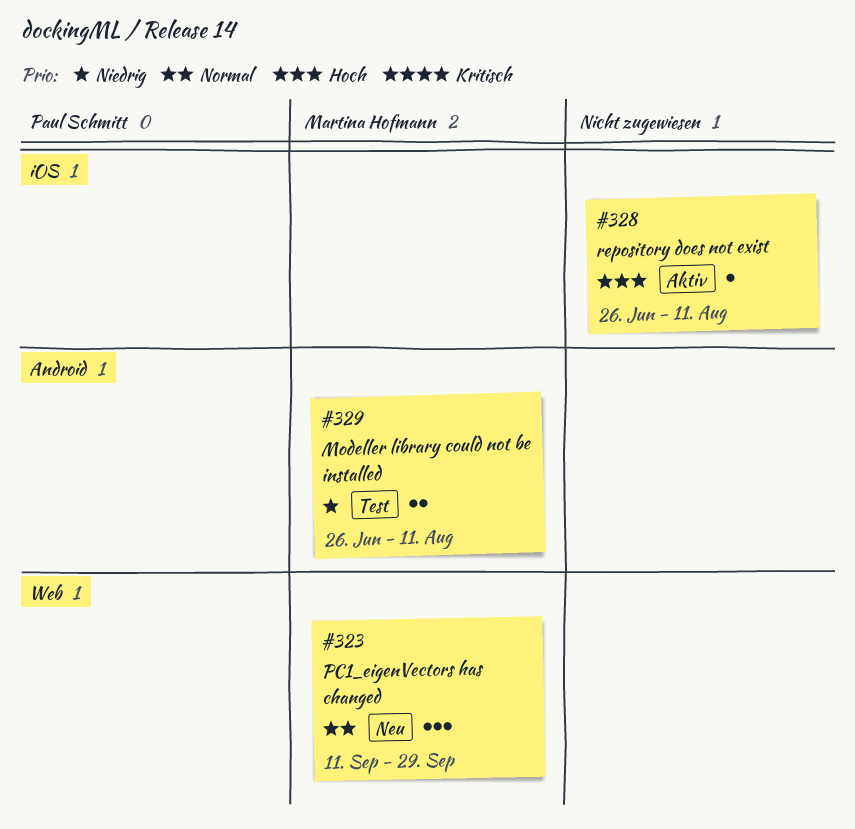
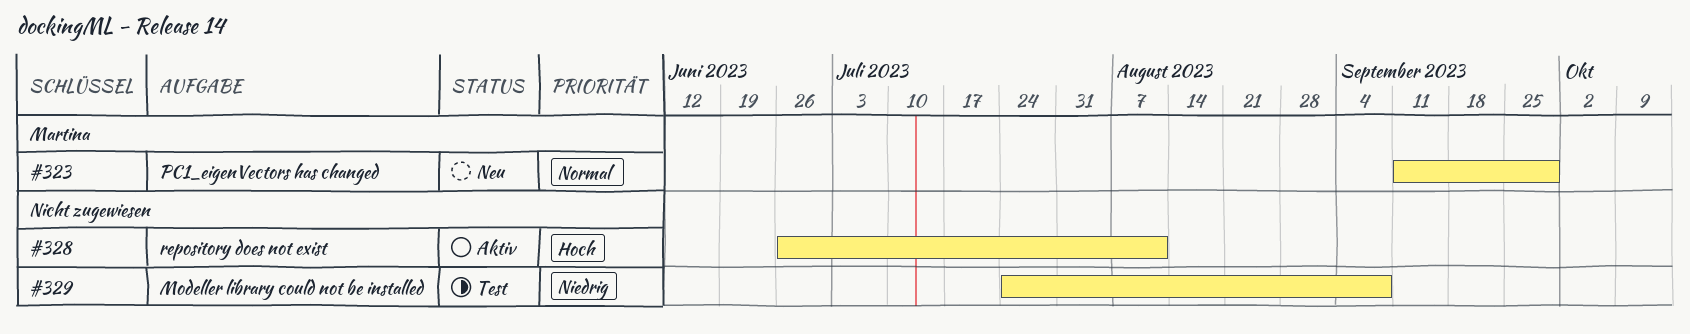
#329, owner: Martina Hofmann -> none
#329, start: Jun 26 -> Jul 24
#329, due: Aug 11 -> Sep 8

